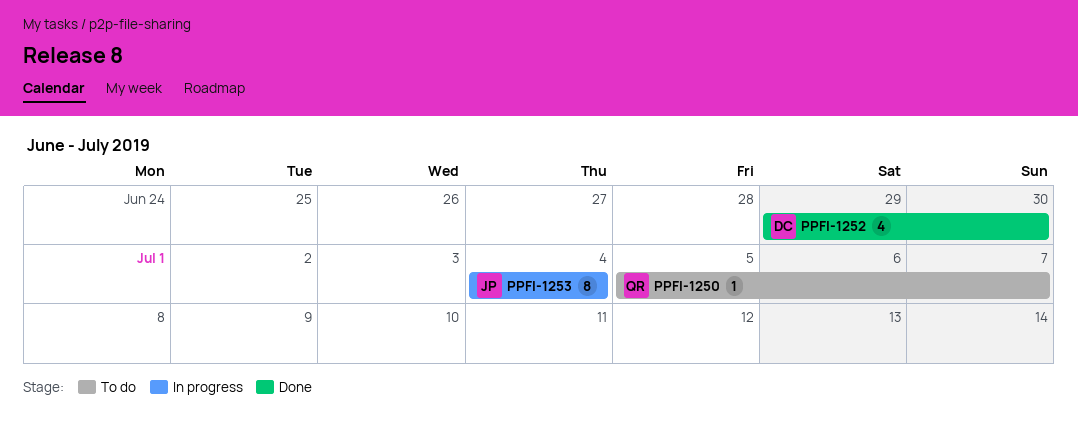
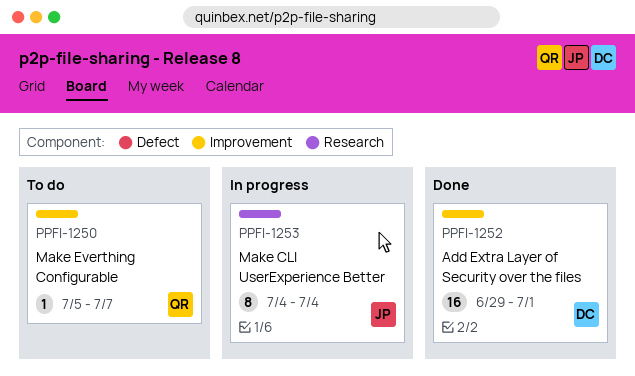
PPFI-1252, estimate: 4 -> 16
PPFI-1252, due: Jun 30 -> Jul 1

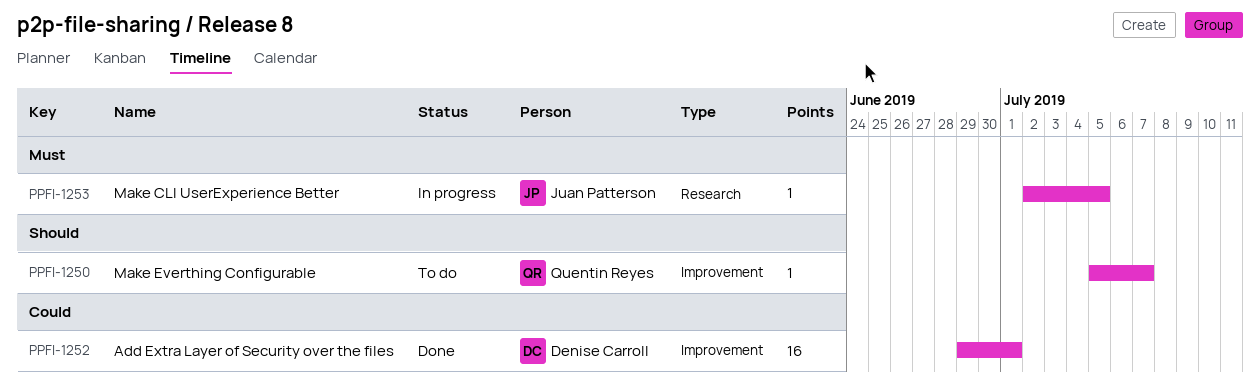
PPFI-1253, estimate: 8 -> 1
PPFI-1253, start: Jul 4 -> Jul 2
PPFI-1253, due: Jul 4 -> Jul 5

